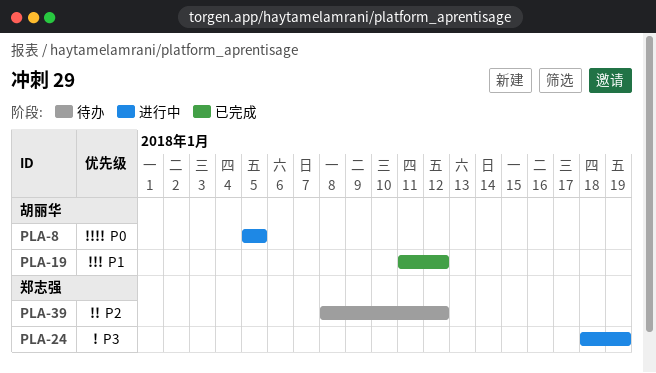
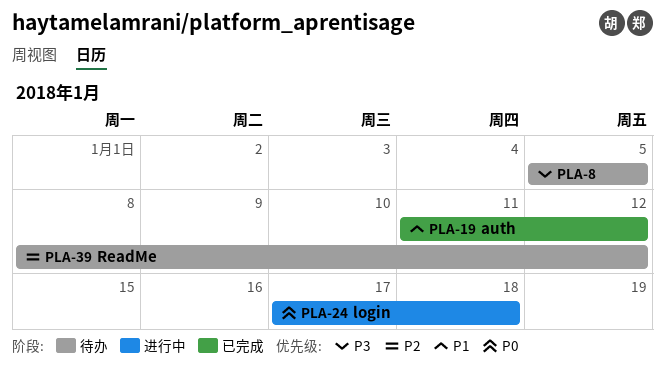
PLA-8, status: 进行中 -> 待办
PLA-8, priority: P0 -> P3
PLA-24, priority: P3 -> P0
PLA-24, start: Jan 18 -> Jan 17
PLA-24, due: Jan 19 -> Jan 18

